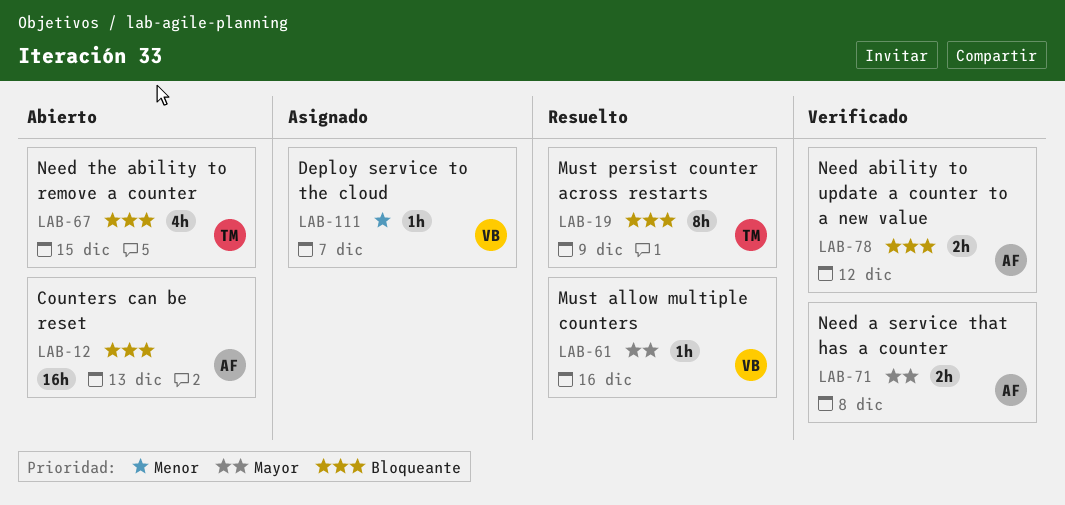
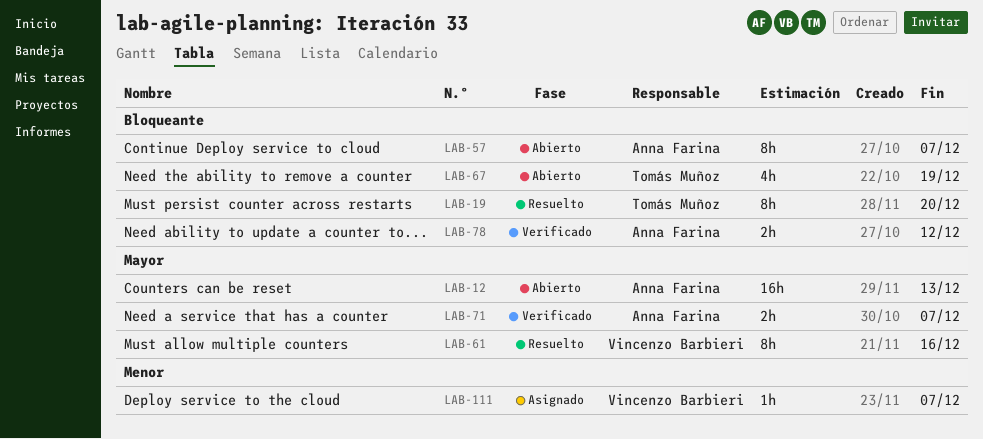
LAB-12, priority: Bloqueante -> Mayor
LAB-19, due: Dec 9 -> Dec 20
LAB-57: none -> present
LAB-61, estimate: 1h -> 8h
LAB-67, due: Dec 15 -> Dec 19
LAB-71, due: Dec 8 -> Dec 7

